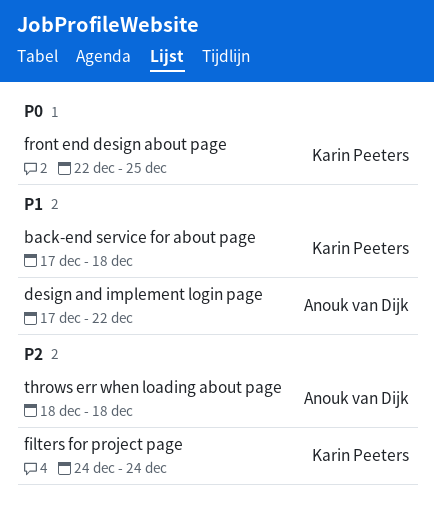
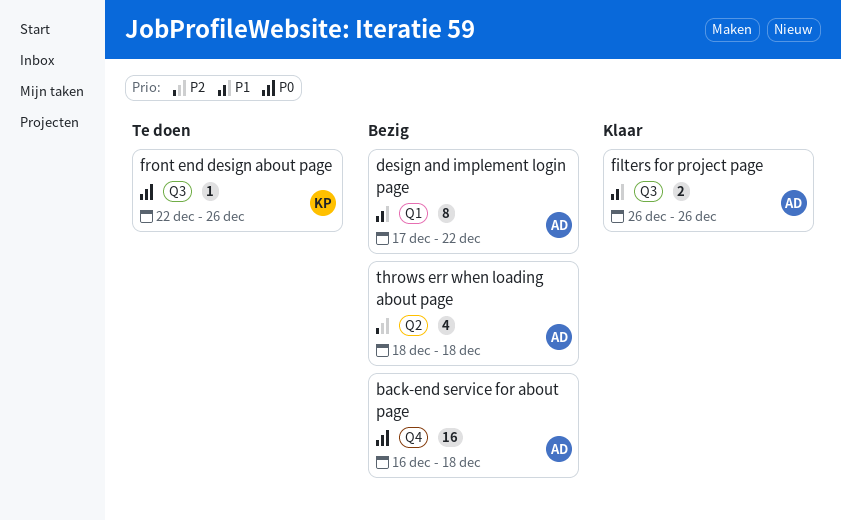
back-end service for about page, owner: Karin Peeters -> Anouk van Dijk
back-end service for about page, priority: P1 -> P0
back-end service for about page, start: Dec 17 -> Dec 16
filters for project page, owner: Karin Peeters -> Anouk van Dijk
filters for project page, priority: P2 -> P1
filters for project page, start: Dec 24 -> Dec 26
filters for project page, due: Dec 24 -> Dec 26
front end design about page, due: Dec 25 -> Dec 26

